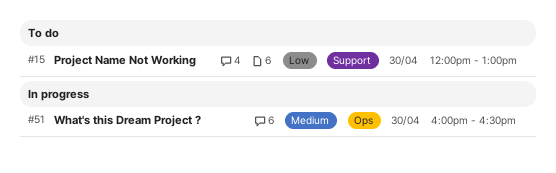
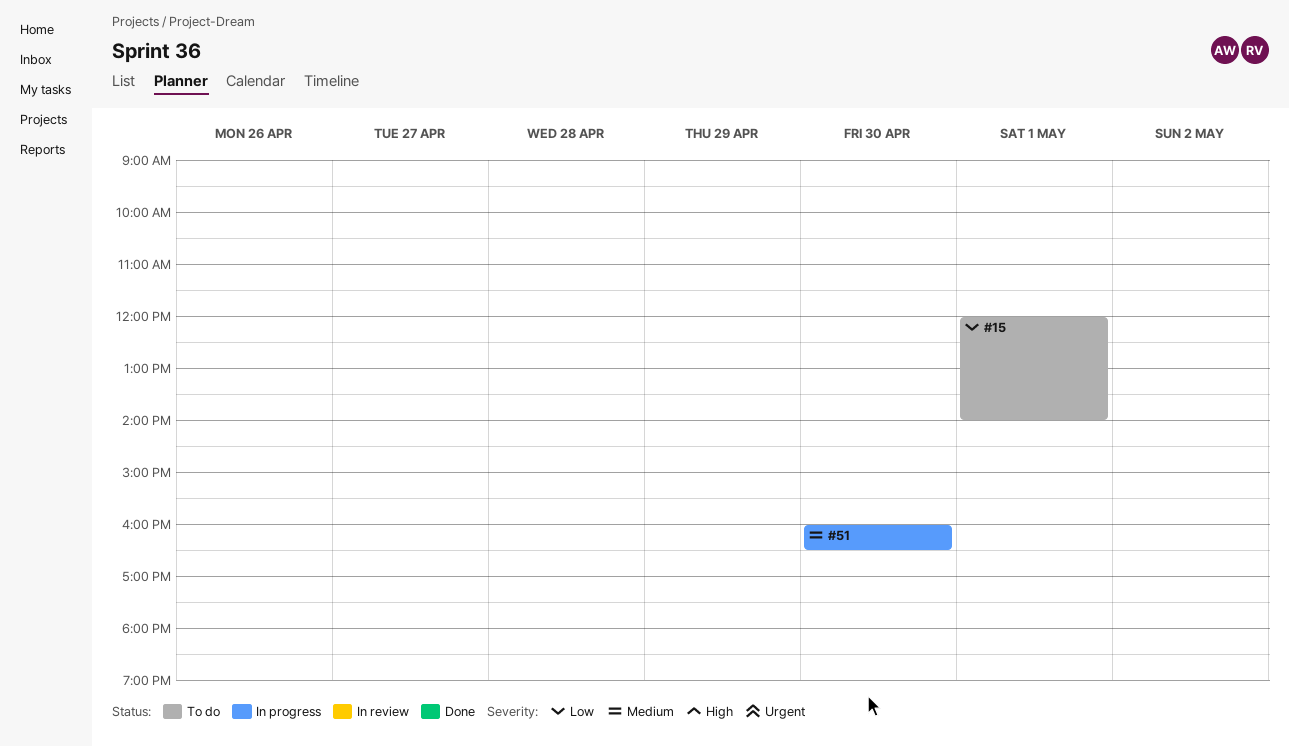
#15, day: Apr 30 -> May 1
#15, ends: 13:00 -> 14:00

